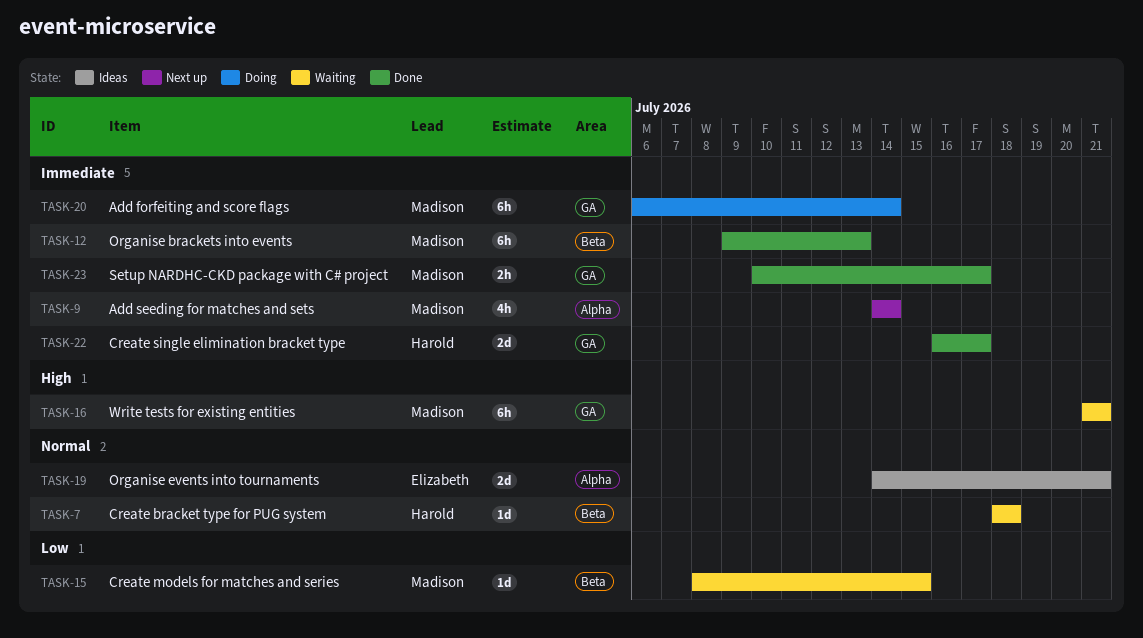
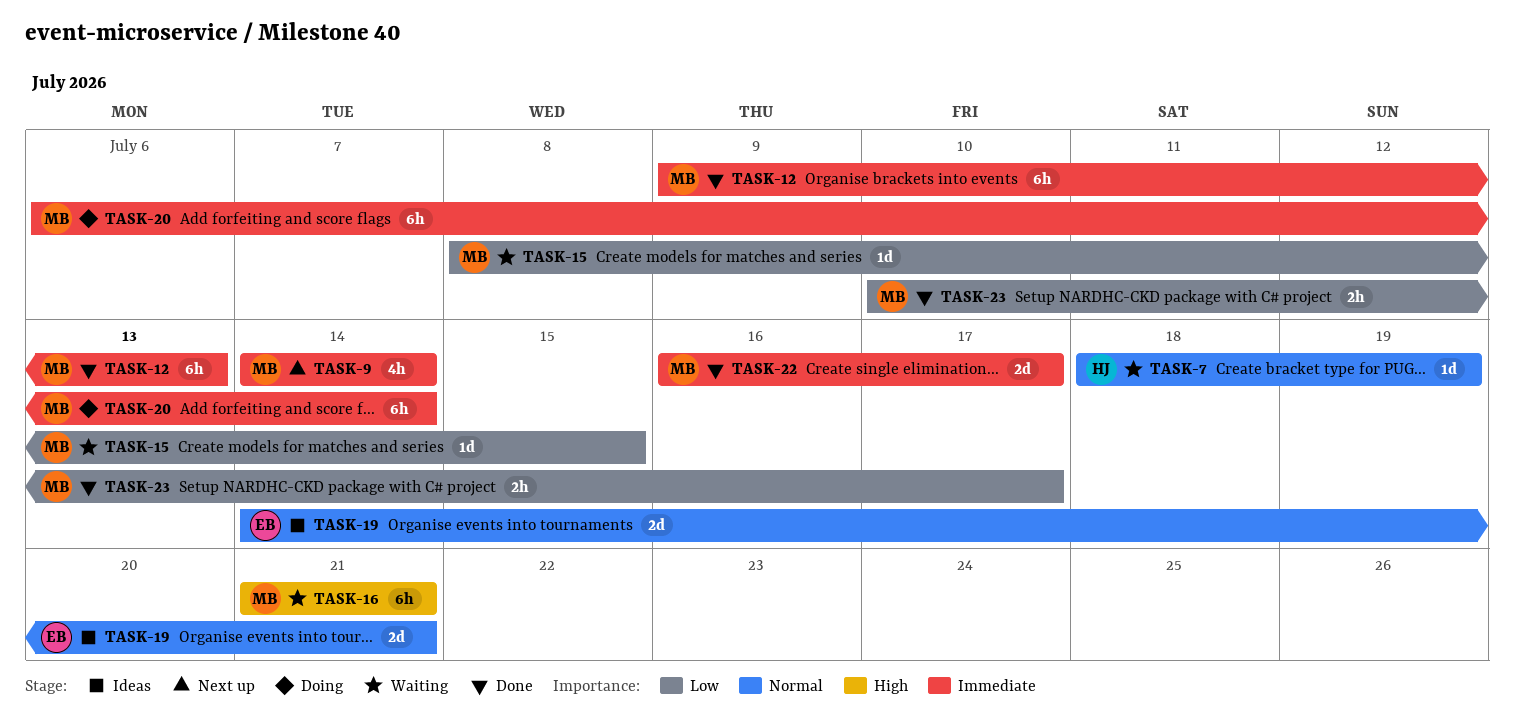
TASK-7, due: Jul 18 -> Jul 19
TASK-22, owner: Harold -> Madison
TASK-23, priority: Immediate -> Low

